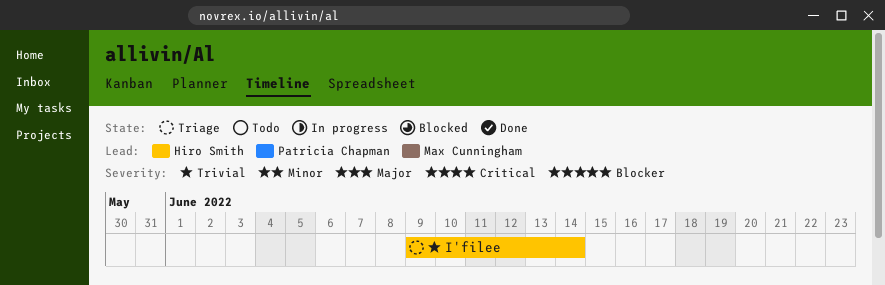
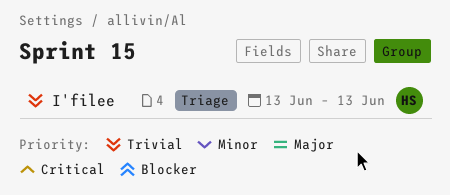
I'filee, start: Jun 9 -> Jun 13
I'filee, due: Jun 14 -> Jun 13

